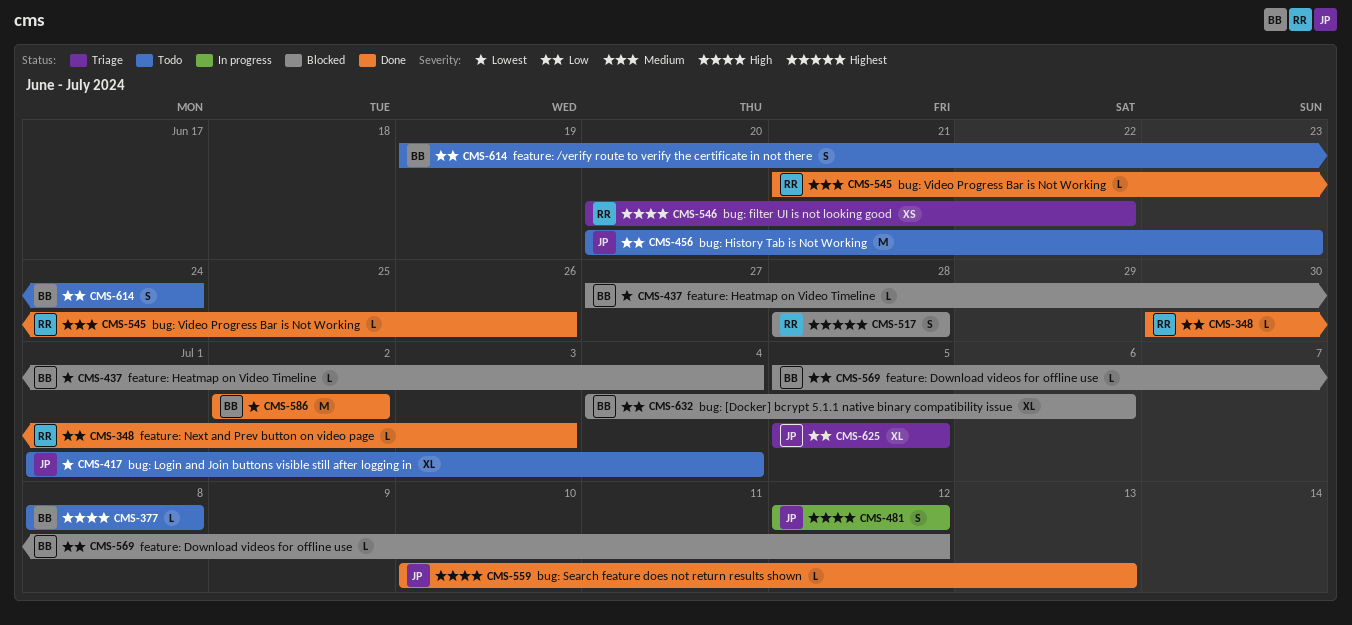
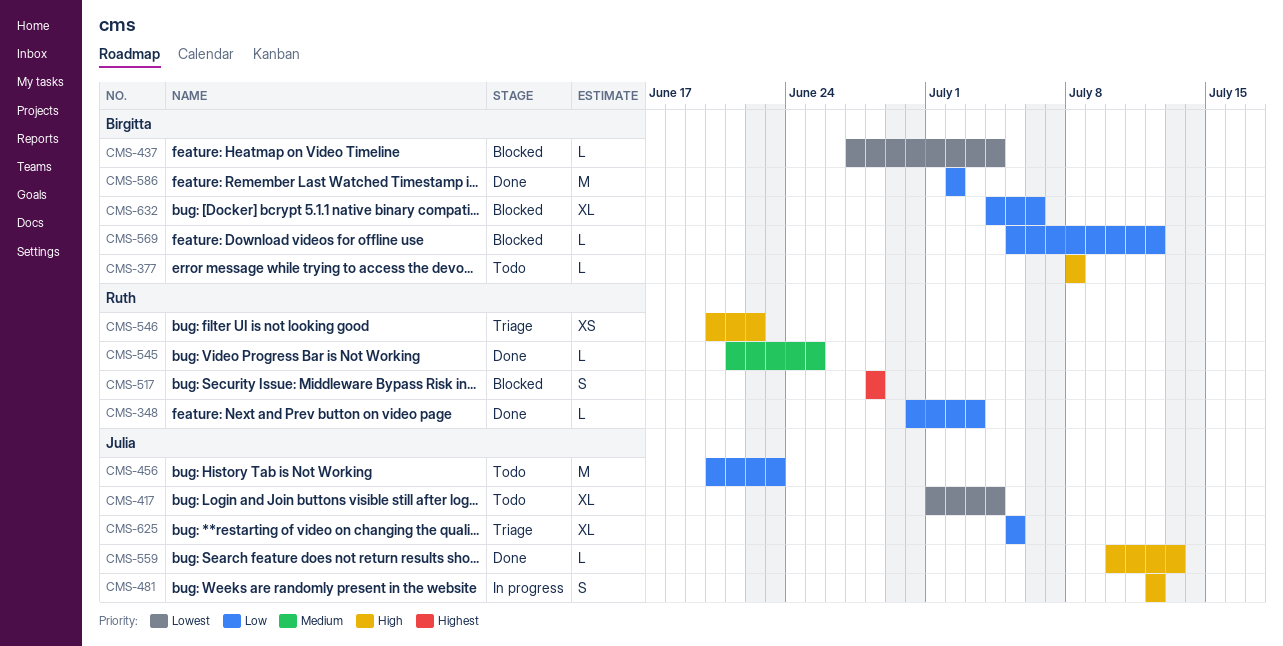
CMS-545, due: Jun 26 -> Jun 25
CMS-586, priority: Lowest -> Low
CMS-614: present -> none

